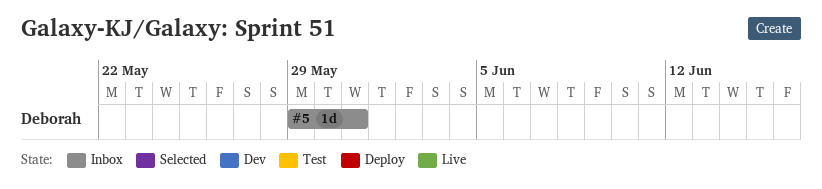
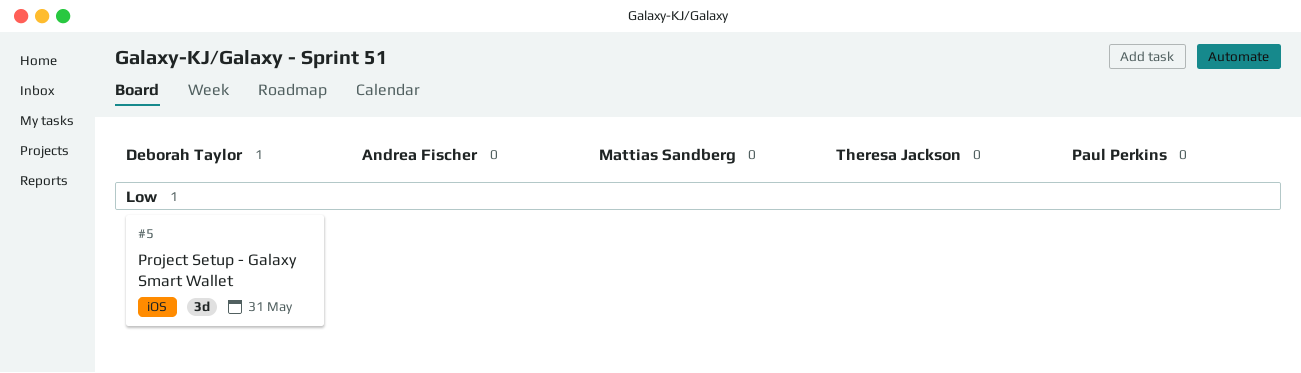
#5, estimate: 1d -> 3d

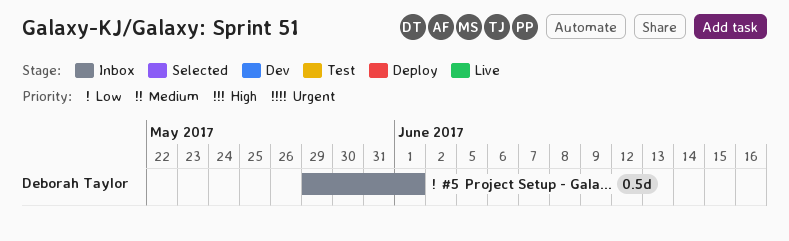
#5, estimate: 3d -> 0.5d
#5, due: May 31 -> Jun 1

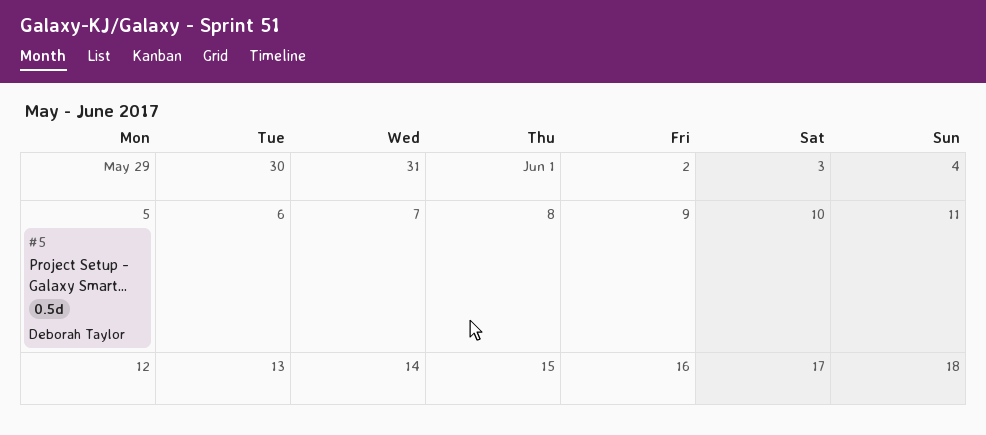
#5, due: Jun 1 -> Jun 5

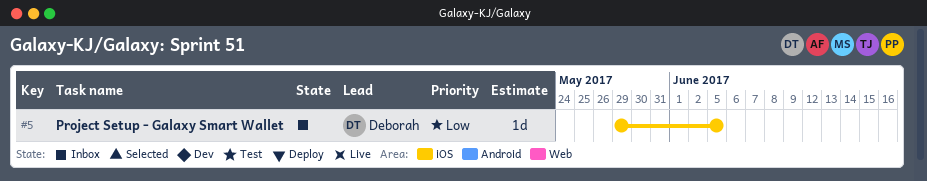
#5, estimate: 0.5d -> 1d

